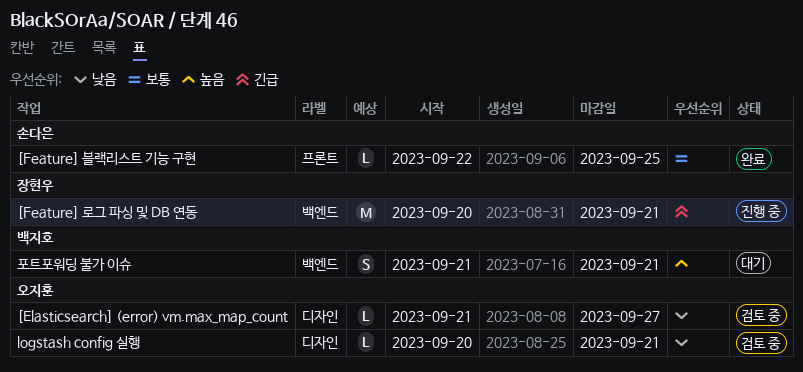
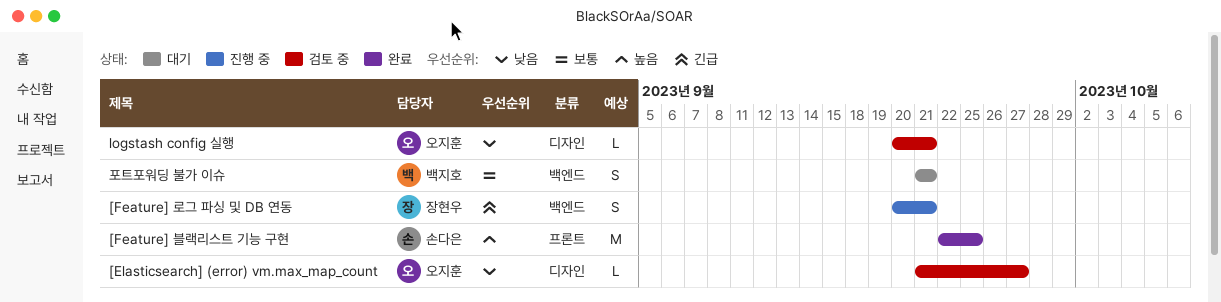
[Feature] 로그 파싱 및 DB 연동, estimate: M -> S
[Feature] 블랙리스트 기능 구현, priority: 보통 -> 높음
[Feature] 블랙리스트 기능 구현, estimate: L -> M
포트포워딩 불가 이슈, priority: 높음 -> 보통

